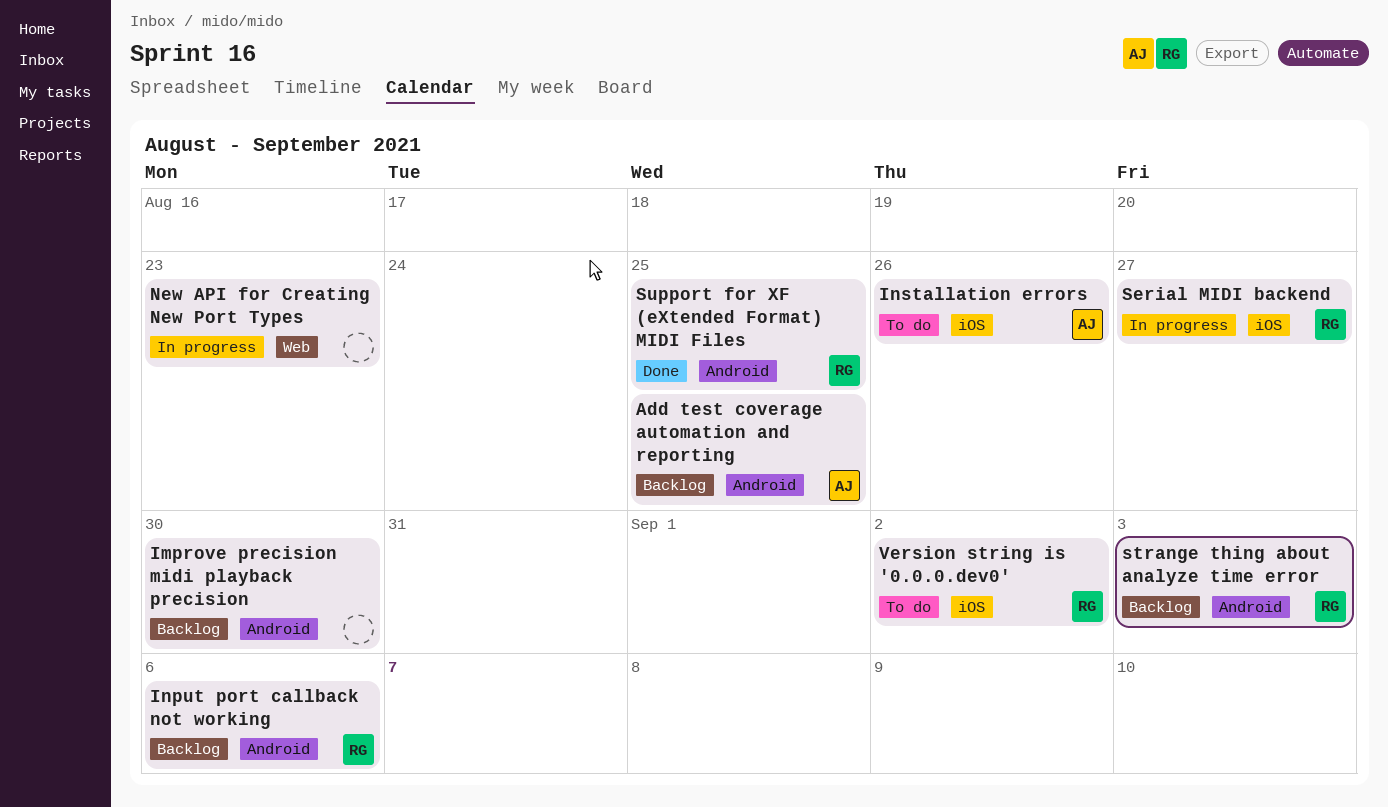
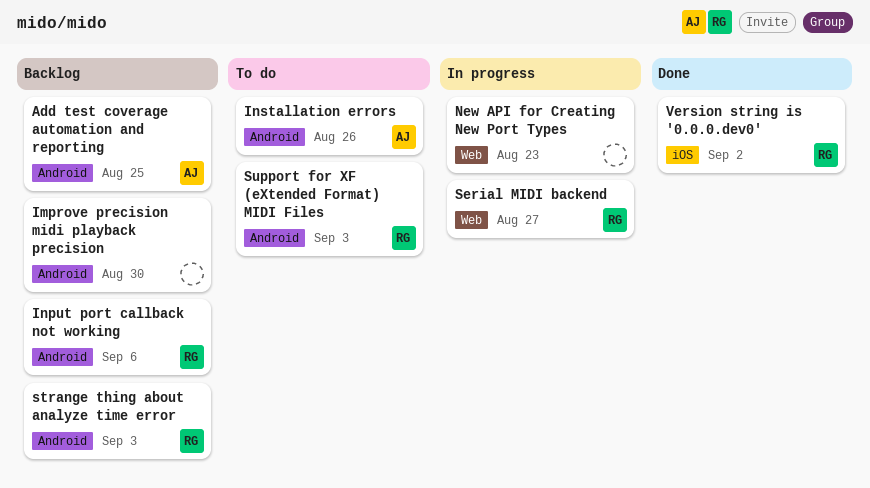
Installation errors, label: iOS -> Android
Serial MIDI backend, label: iOS -> Web
Support for XF (eXtended Format) MIDI Files, status: Done -> To do
Support for XF (eXtended Format) MIDI Files, due: Aug 25 -> Sep 3
Version string is '0.0.0.dev0', status: To do -> Done

